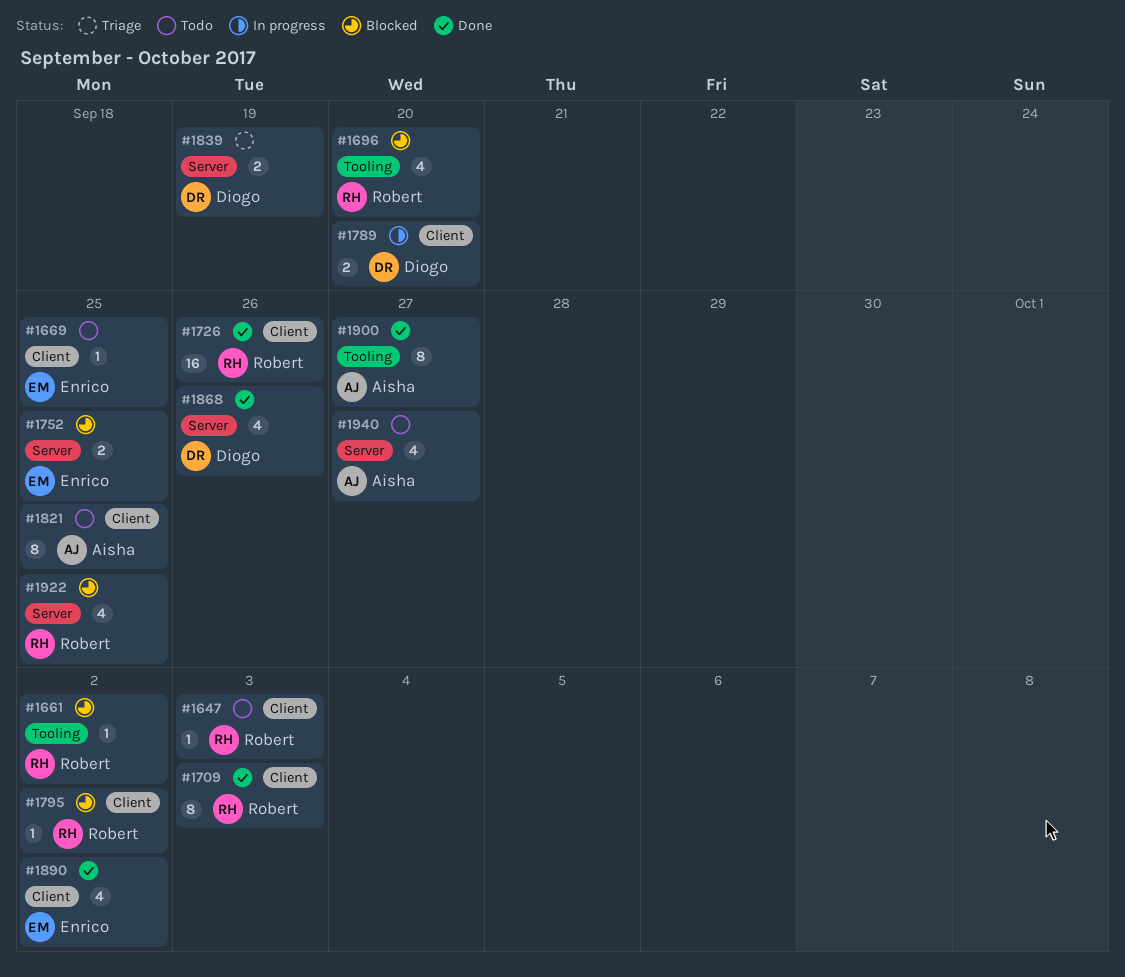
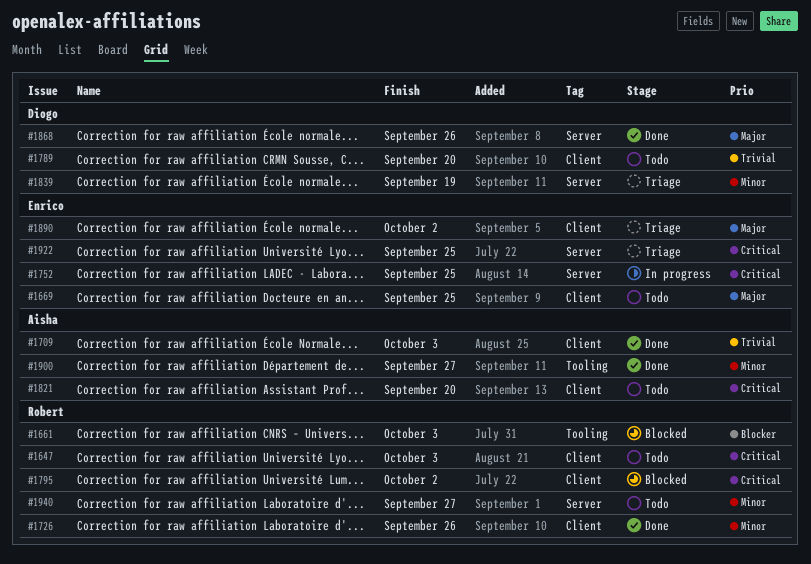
#1661, due: Oct 2 -> Oct 3
#1696: present -> none
#1709, owner: Robert -> Aisha
#1752, status: Blocked -> In progress
#1789, status: In progress -> Todo
#1821, due: Sep 25 -> Sep 20
#1890, status: Done -> Triage
#1922, status: Blocked -> Triage
#1922, owner: Robert -> Enrico
#1940, owner: Aisha -> Robert

